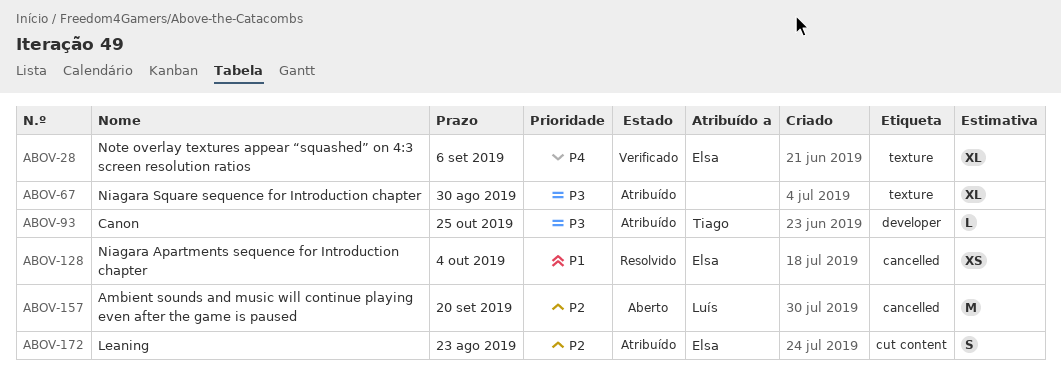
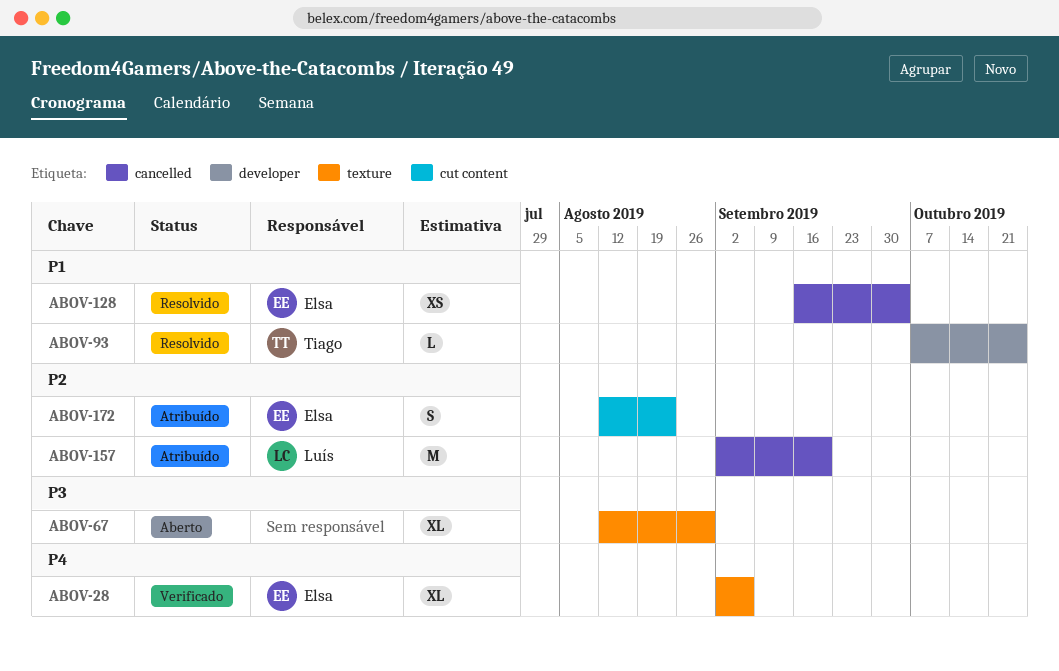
ABOV-67, status: Atribuído -> Aberto
ABOV-93, status: Atribuído -> Resolvido
ABOV-93, priority: P3 -> P1
ABOV-157, status: Aberto -> Atribuído

